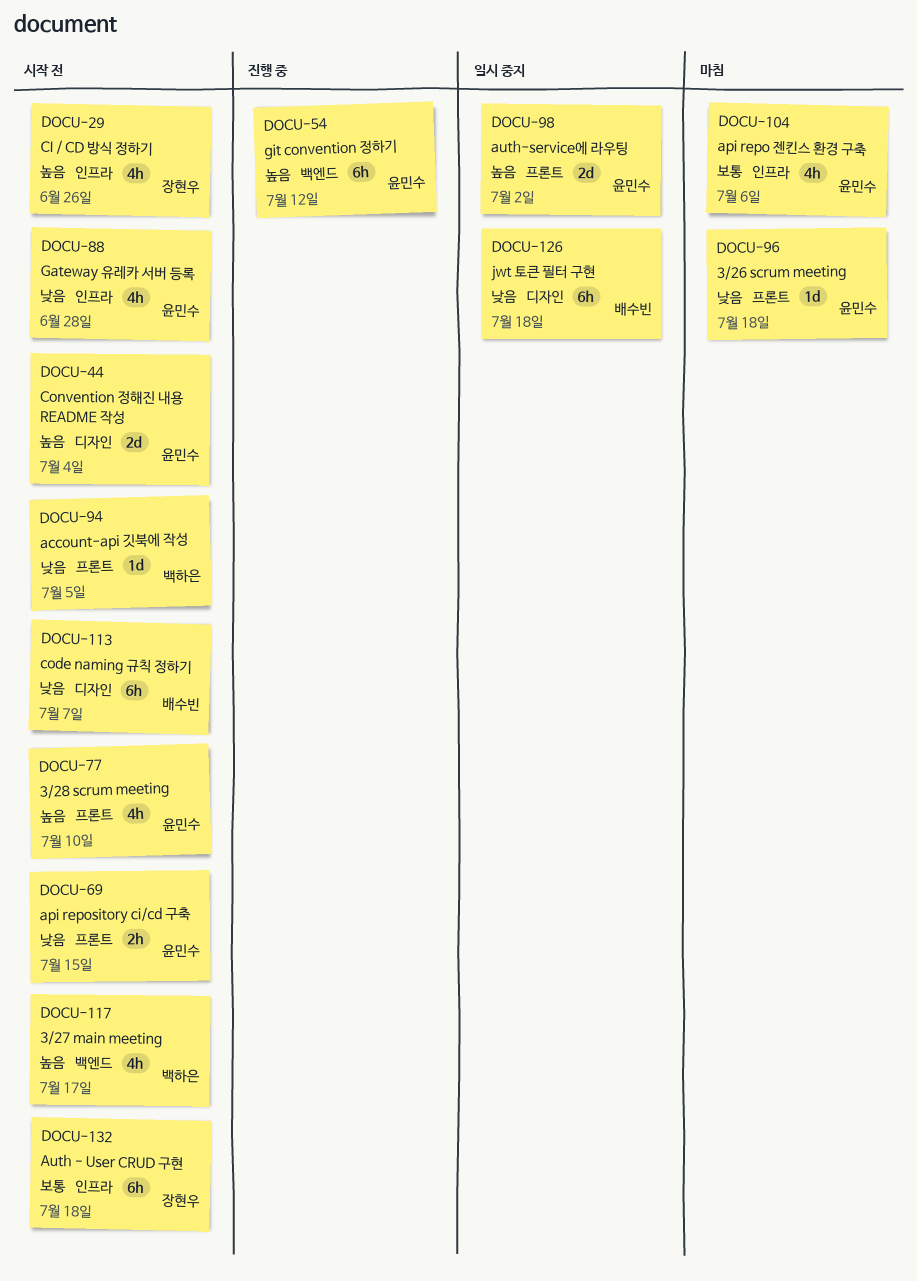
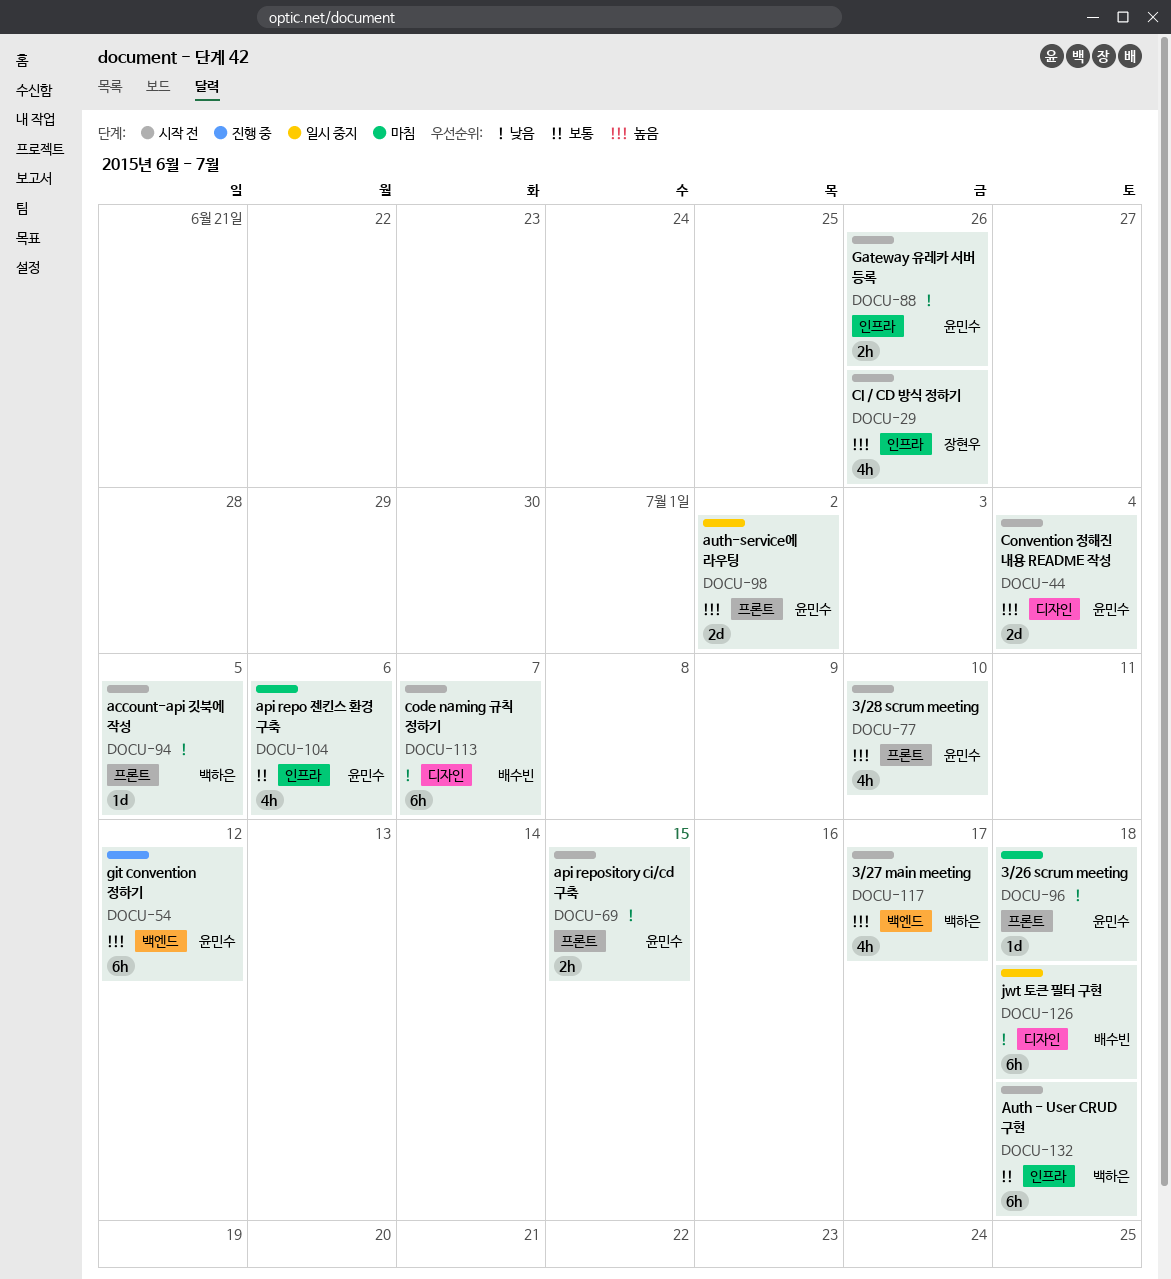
DOCU-88, estimate: 4h -> 2h
DOCU-88, due: Jun 28 -> Jun 26
DOCU-132, owner: 장현우 -> 백하은

